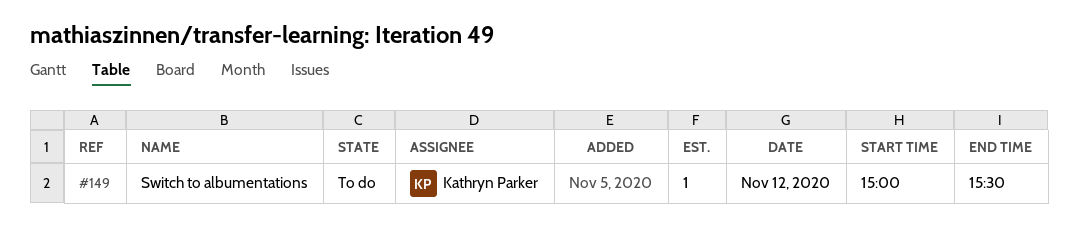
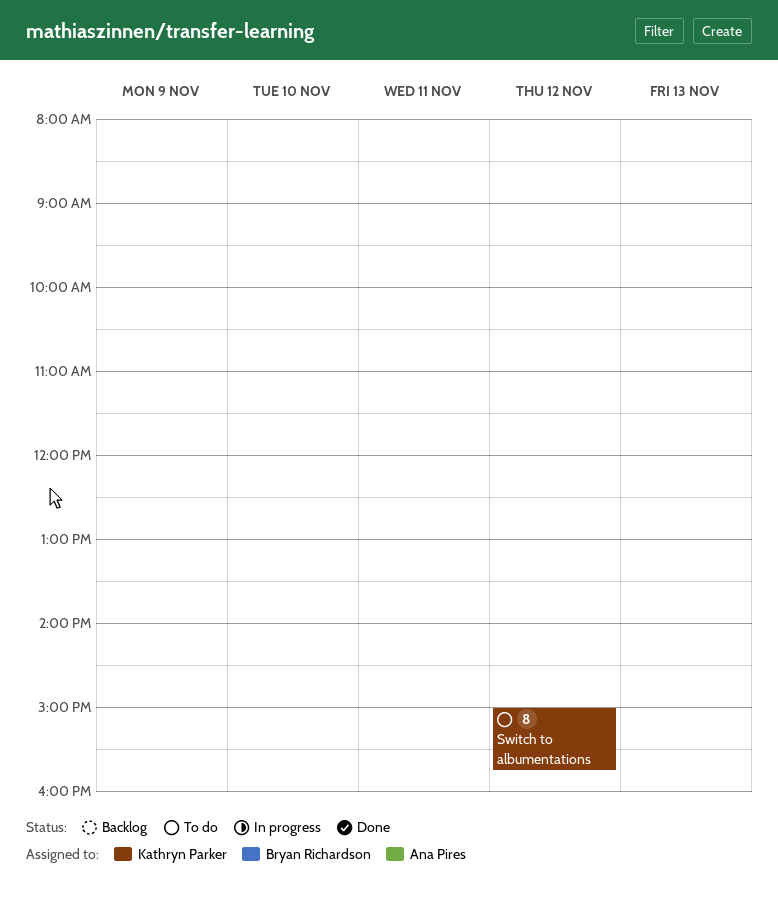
Switch to albumentations, estimate: 1 -> 8
Switch to albumentations, ends: 15:30 -> 15:45

